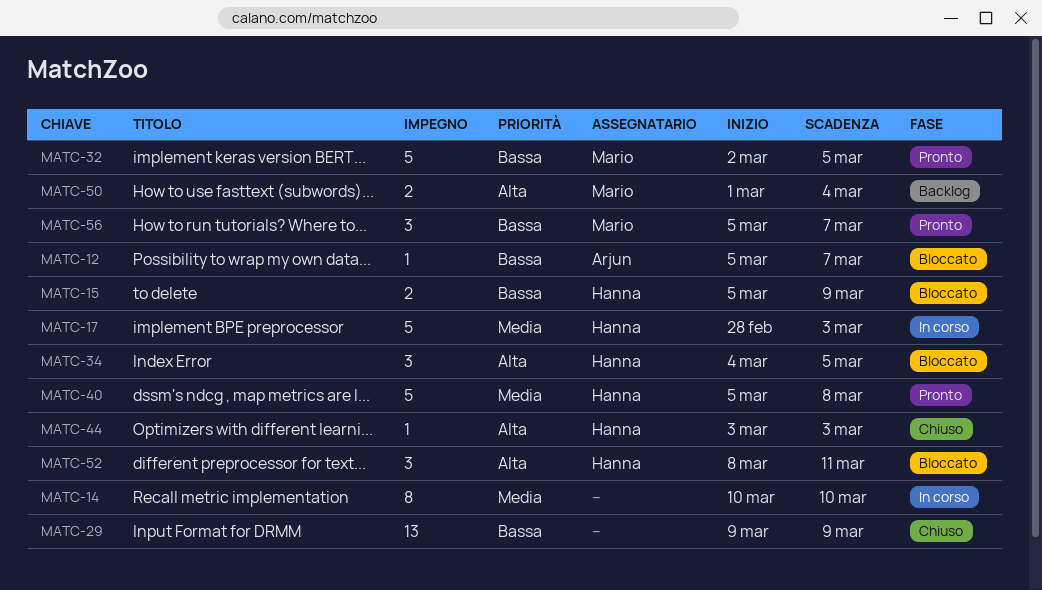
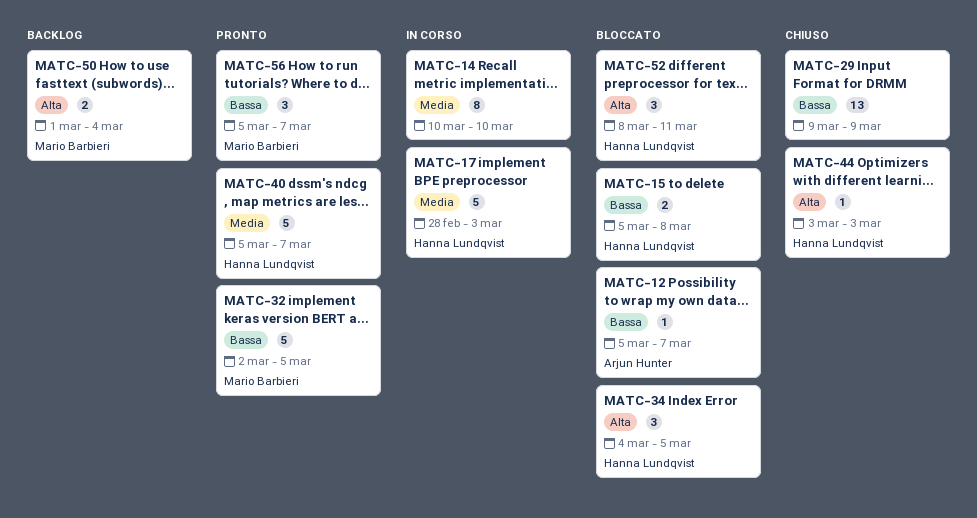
MATC-15, due: Mar 9 -> Mar 8
MATC-40, due: Mar 8 -> Mar 7

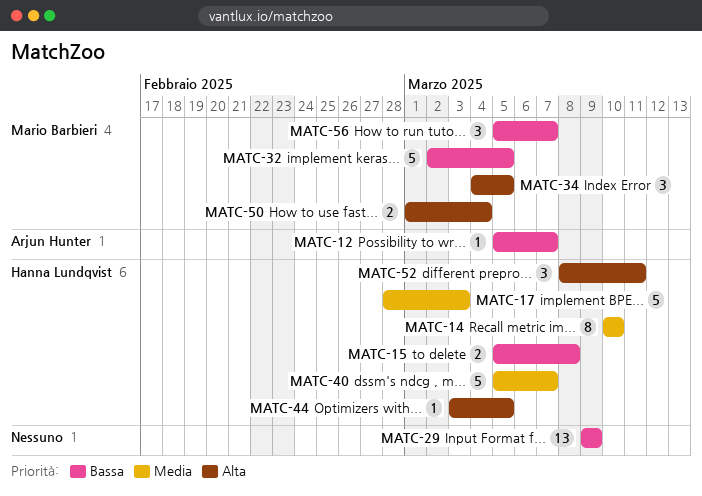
MATC-14, owner: none -> Hanna Lundqvist
MATC-34, owner: Hanna Lundqvist -> Mario Barbieri
MATC-44, due: Mar 3 -> Mar 5

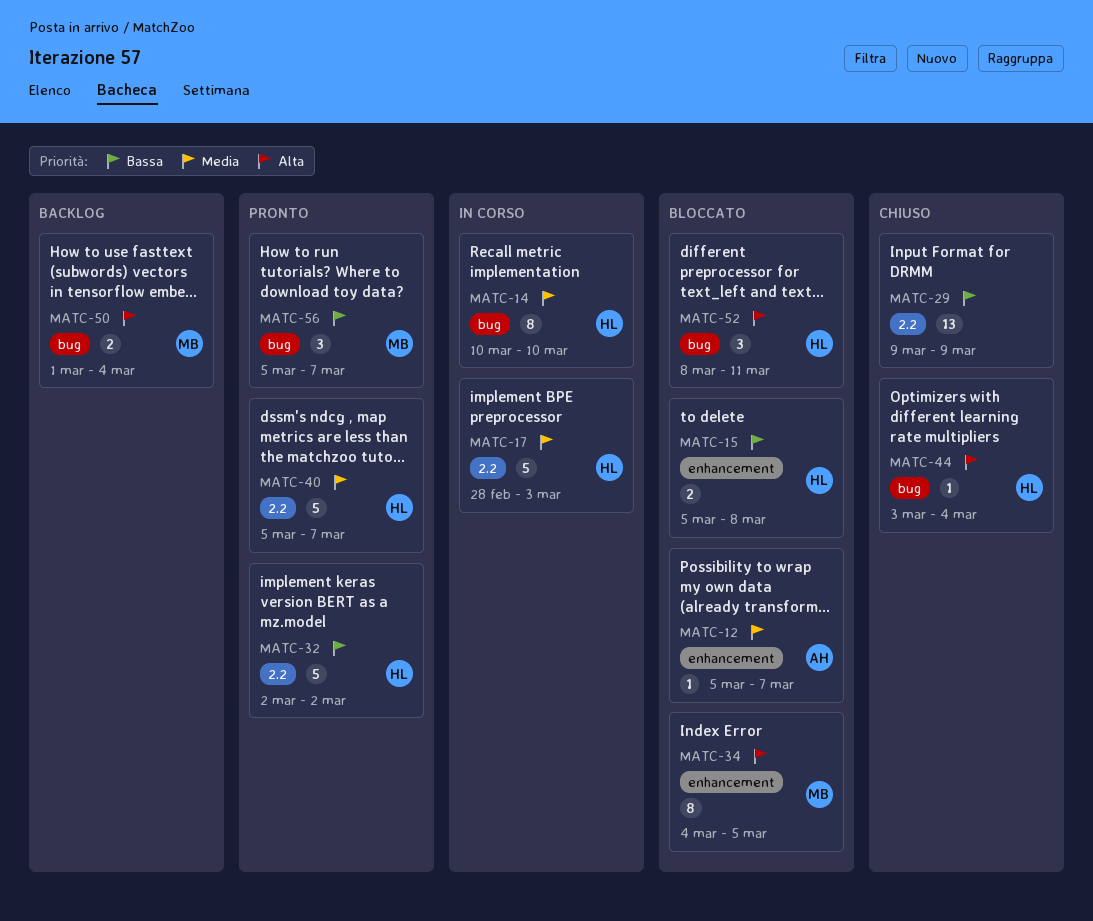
MATC-12, priority: Bassa -> Media
MATC-32, owner: Mario Barbieri -> Hanna Lundqvist
MATC-32, due: Mar 5 -> Mar 2
MATC-34, estimate: 3 -> 8
MATC-44, due: Mar 5 -> Mar 4

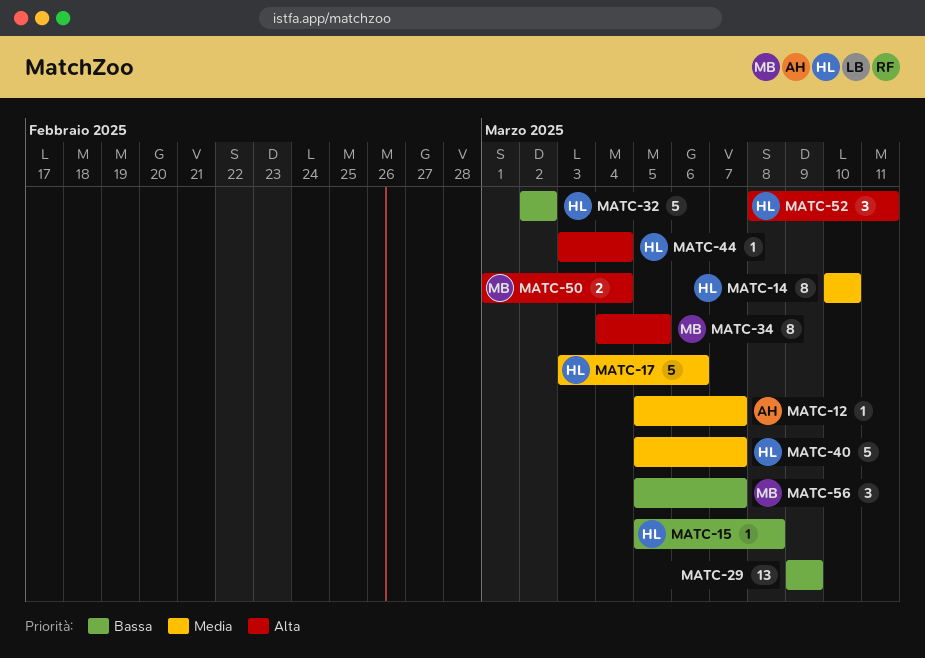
MATC-15, estimate: 2 -> 1
MATC-17, start: Feb 28 -> Mar 3
MATC-17, due: Mar 3 -> Mar 6

